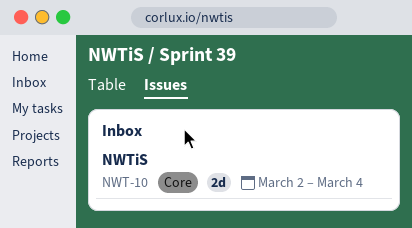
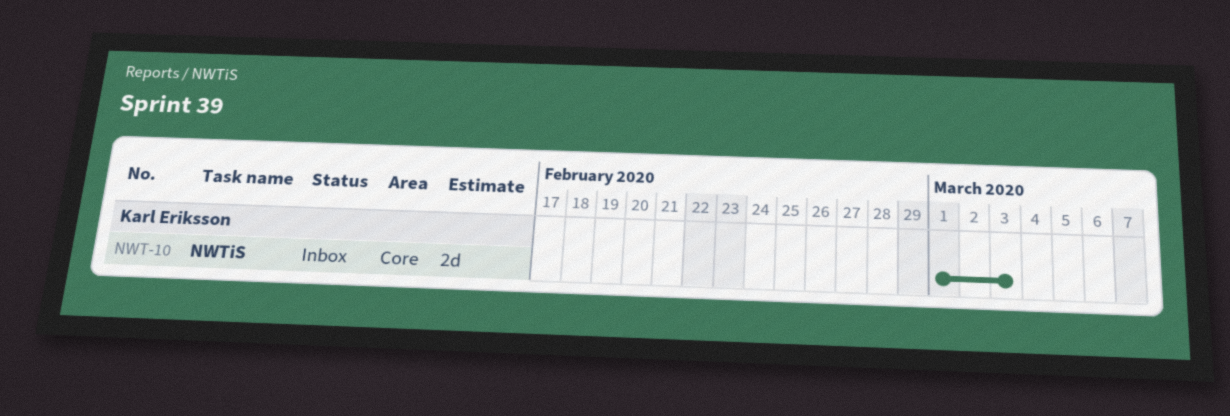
NWT-10, start: Mar 2 -> Mar 1
NWT-10, due: Mar 4 -> Mar 3

